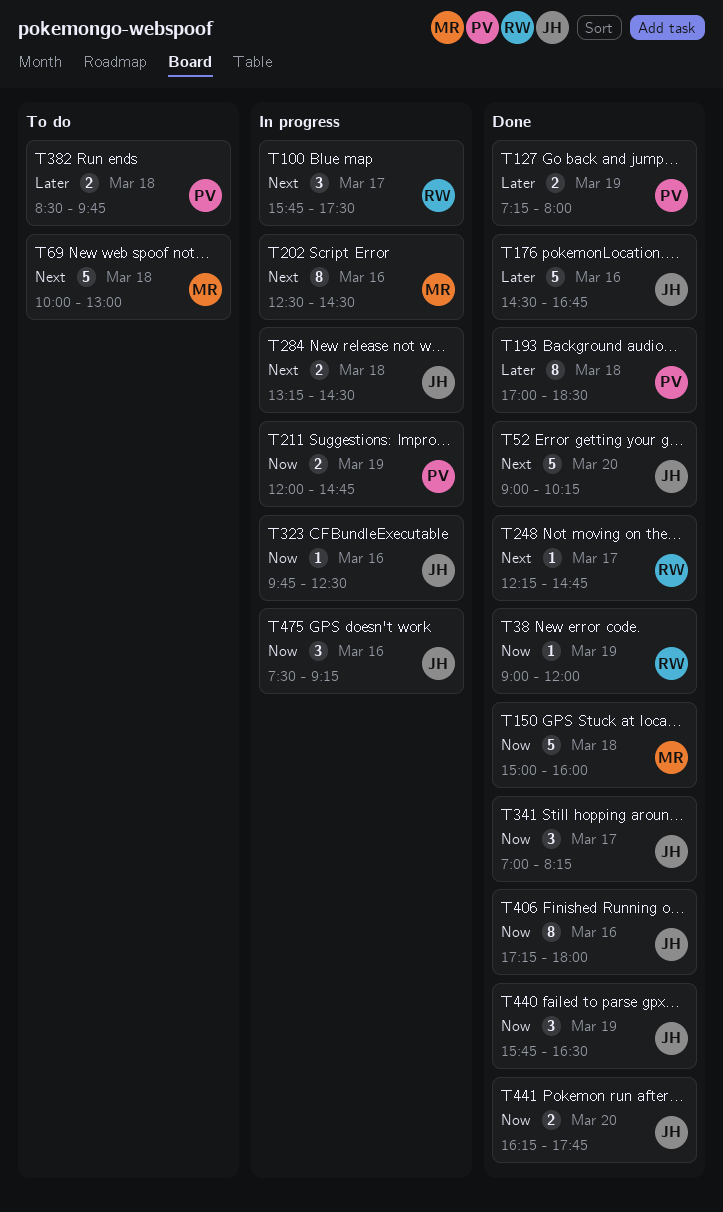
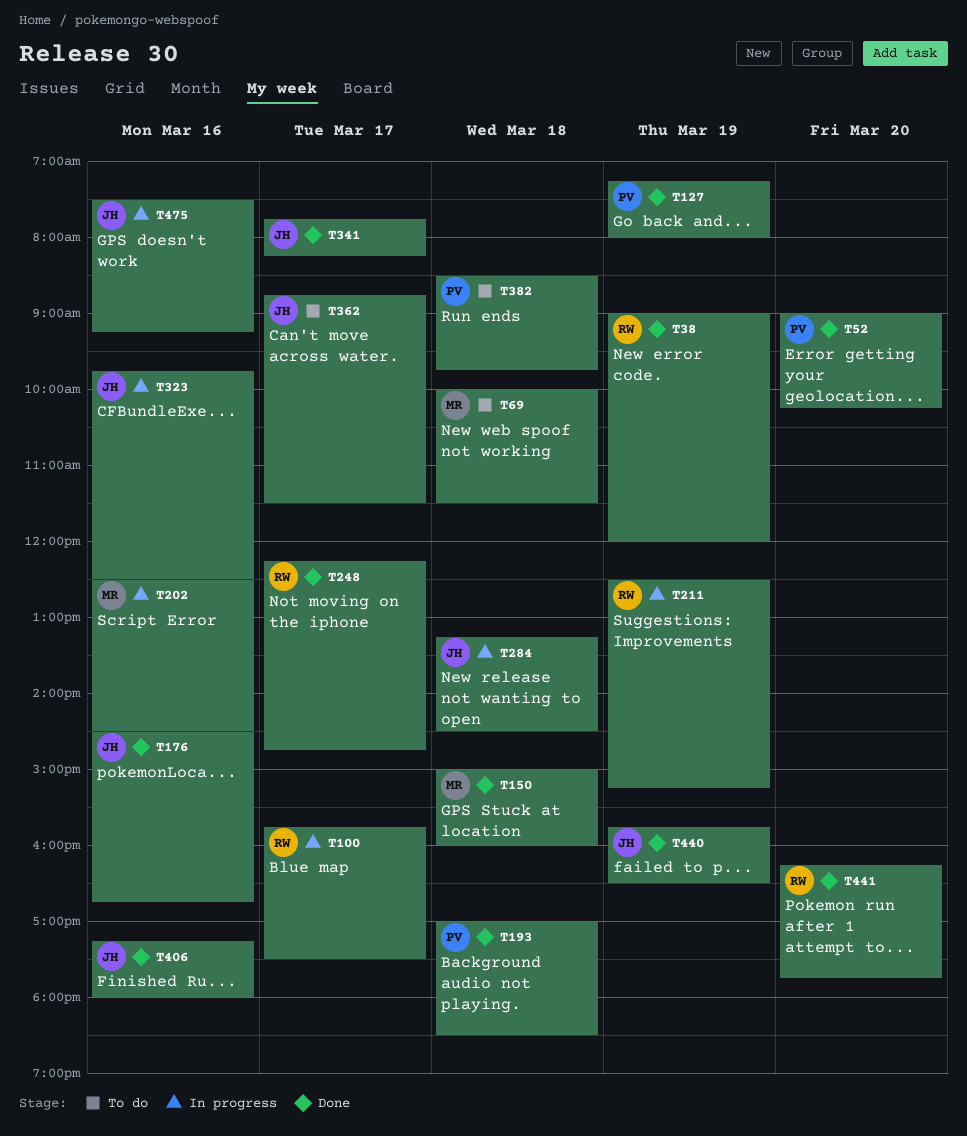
T52, owner: JH -> PV
T69, ends: 13:00 -> 11:30
T211, owner: PV -> RW
T211, begins: 12:00 -> 12:30
T211, ends: 14:45 -> 15:15
T341, begins: 07:00 -> 07:45
T362: none -> present
T441, owner: JH -> RW

